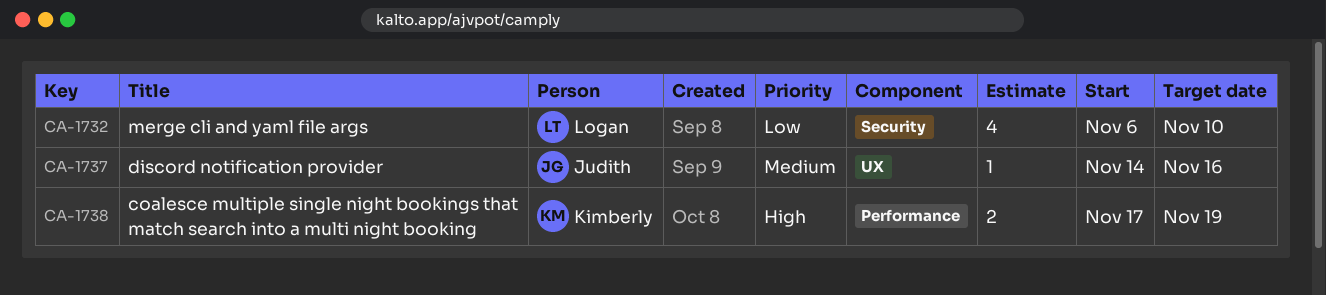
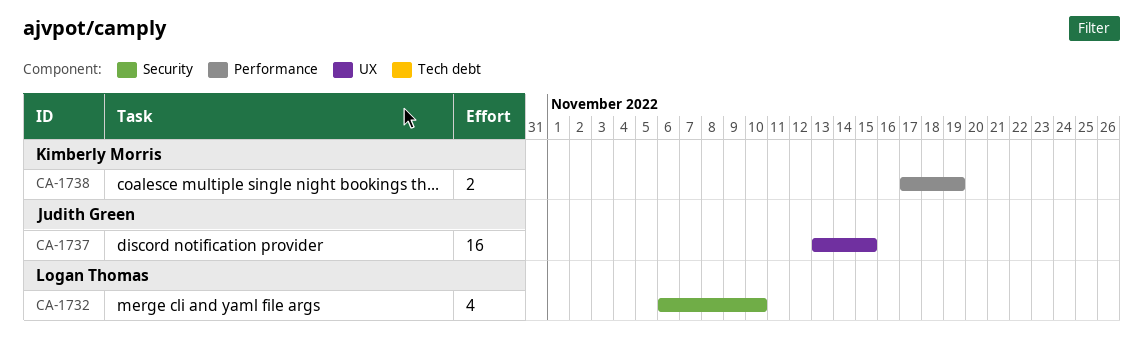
CA-1737, estimate: 1 -> 16
CA-1737, start: Nov 14 -> Nov 13
CA-1737, due: Nov 16 -> Nov 15

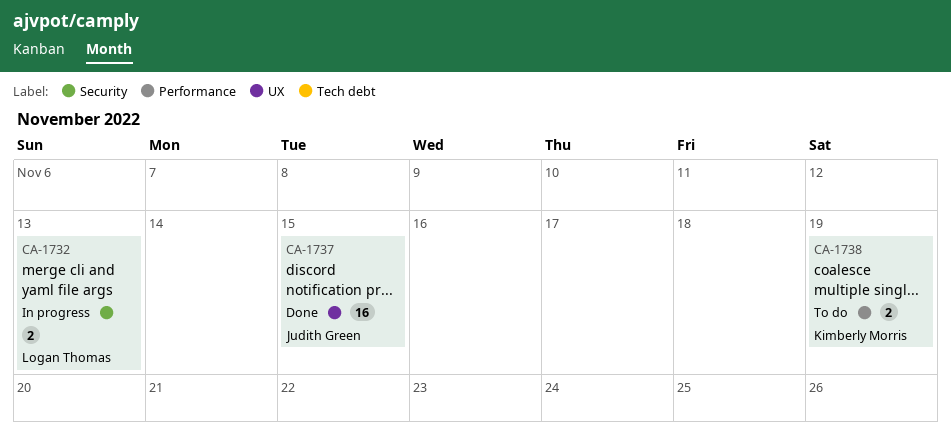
CA-1732, estimate: 4 -> 2
CA-1732, due: Nov 10 -> Nov 13

